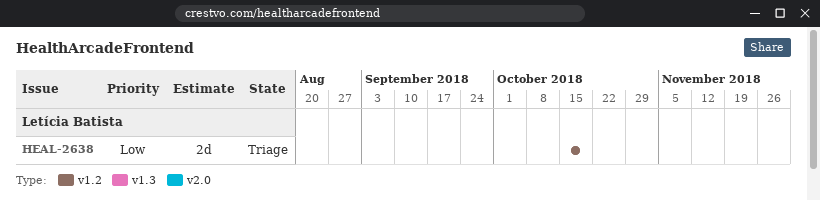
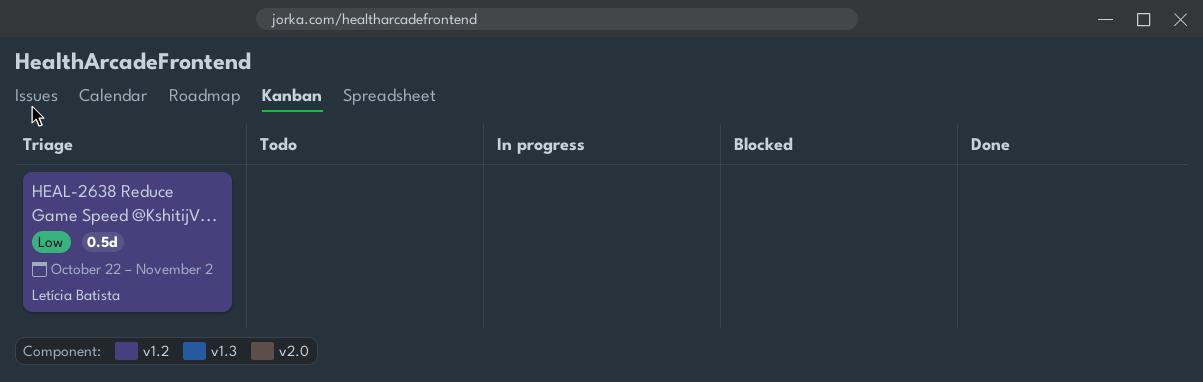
HEAL-2638, estimate: 2d -> 0.5d
HEAL-2638, start: Oct 15 -> Oct 22
HEAL-2638, due: Oct 19 -> Nov 2

